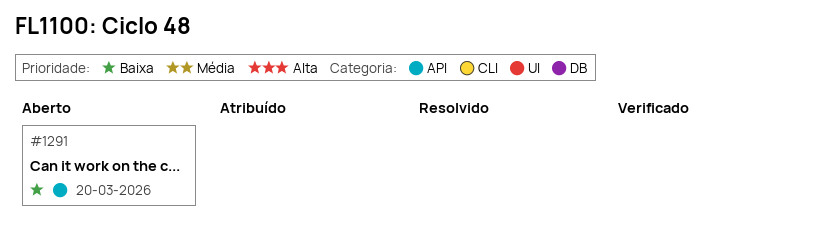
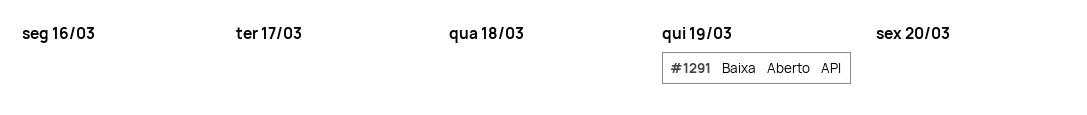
#1291, due: Mar 20 -> Mar 19

